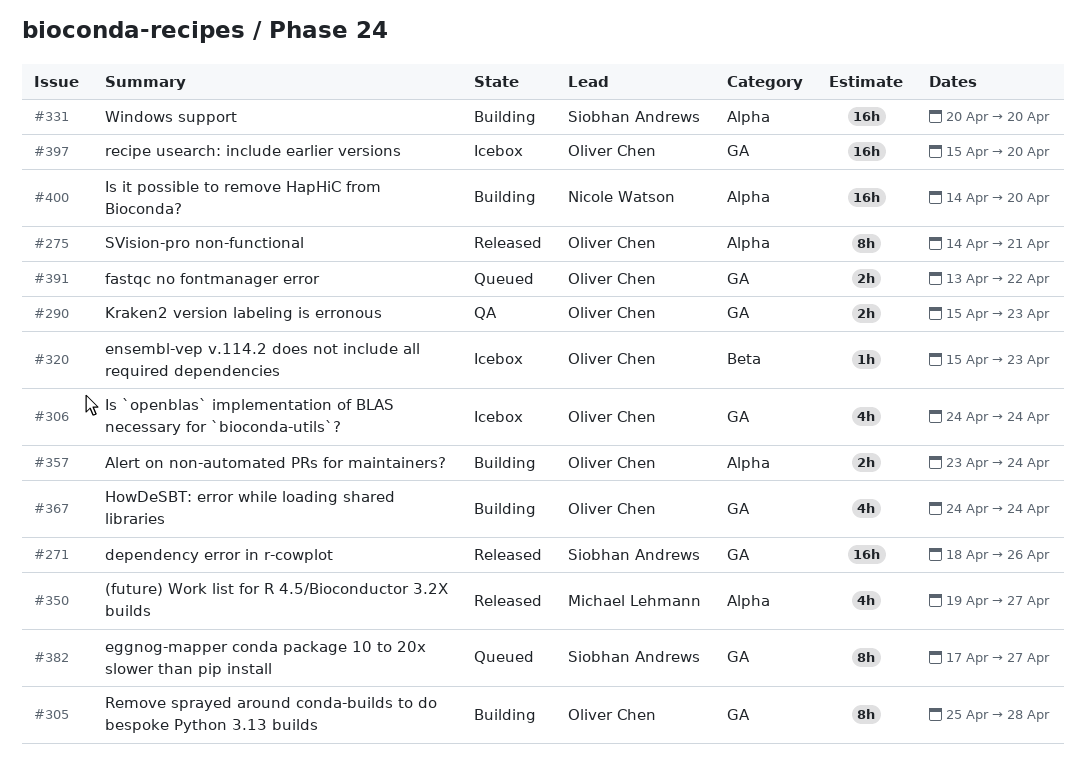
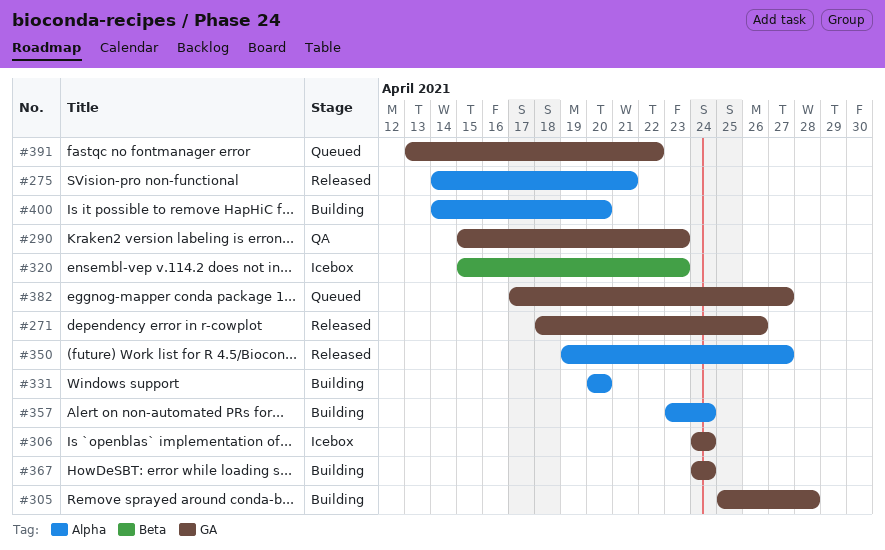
#397: present -> none

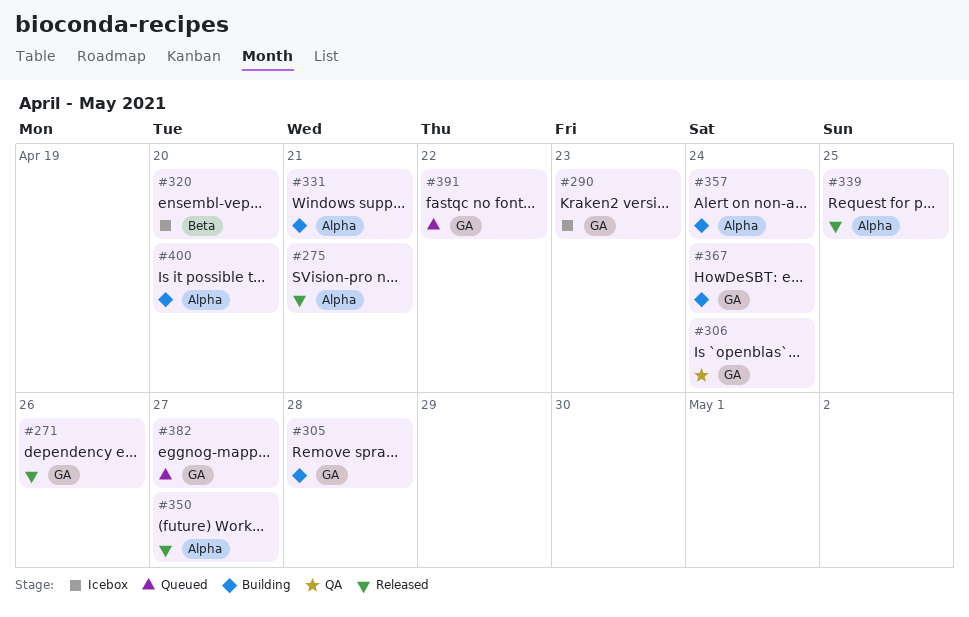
#290, status: QA -> Icebox
#306, status: Icebox -> QA
#320, due: Apr 23 -> Apr 20
#331, due: Apr 20 -> Apr 21
#339: none -> present

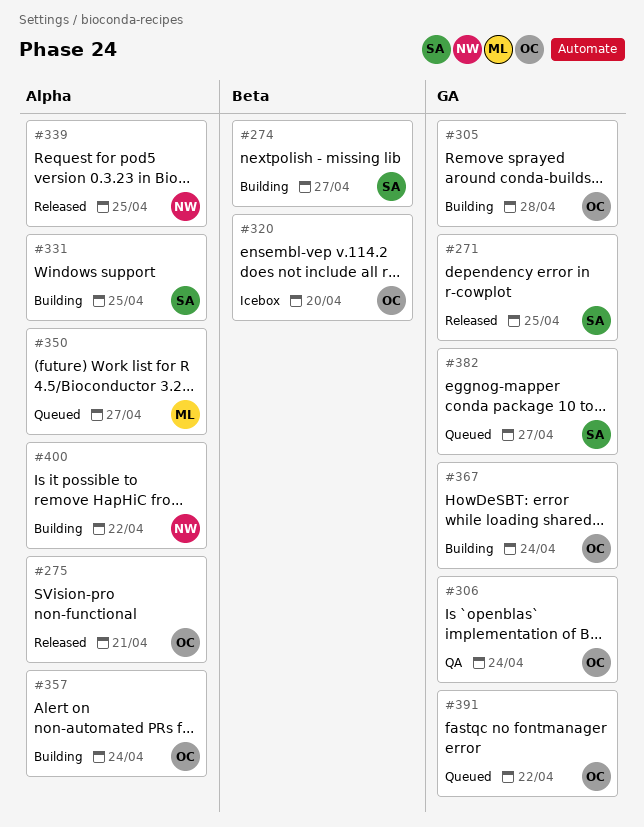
#271, due: Apr 26 -> Apr 25
#274: none -> present
#290: present -> none
#331, due: Apr 21 -> Apr 25
#350, status: Released -> Queued
#400, due: Apr 20 -> Apr 22

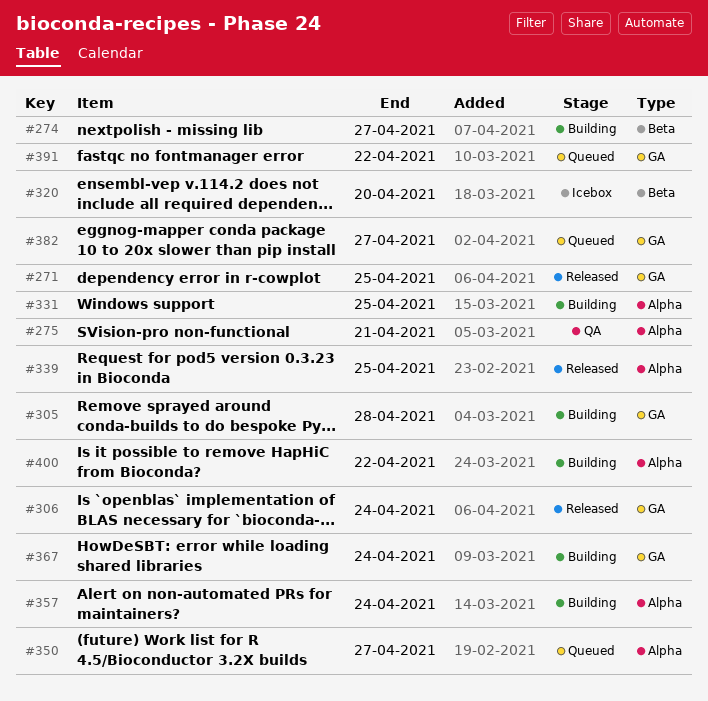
#275, status: Released -> QA
#306, status: QA -> Released

